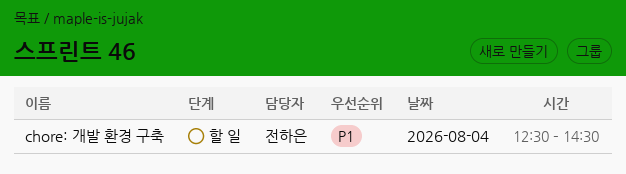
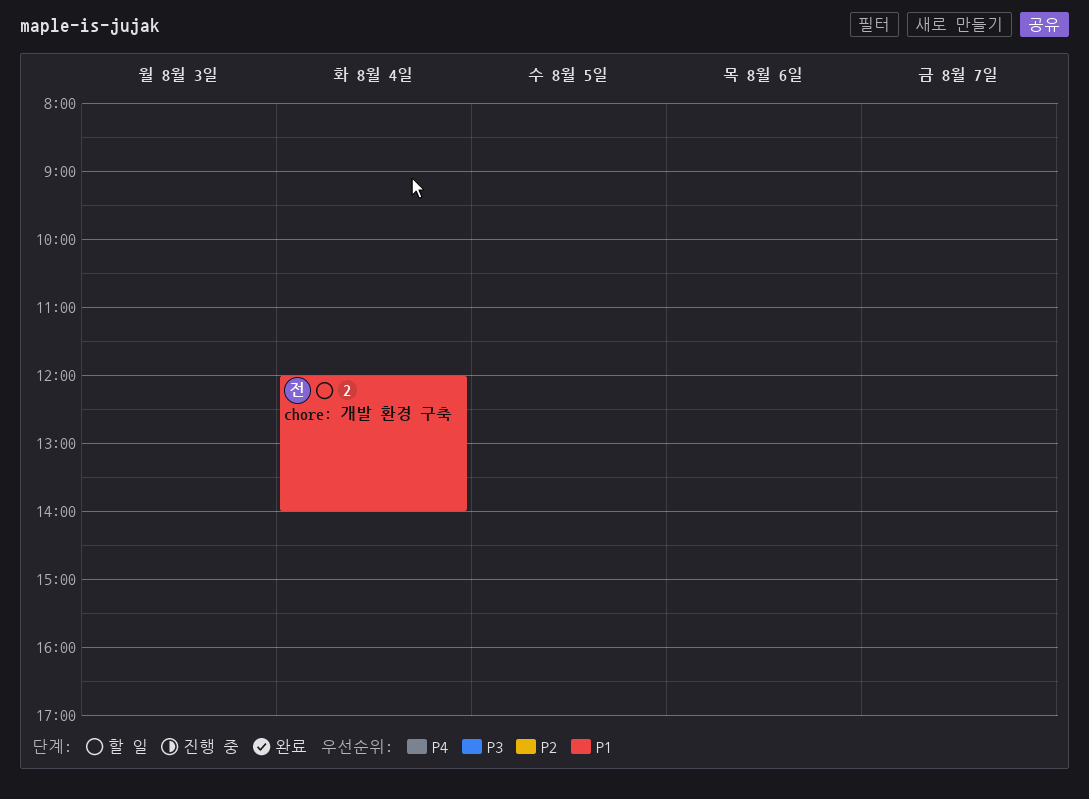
chore: 개발 환경 구축, begins: 12:30 -> 12:00
chore: 개발 환경 구축, ends: 14:30 -> 14:00

